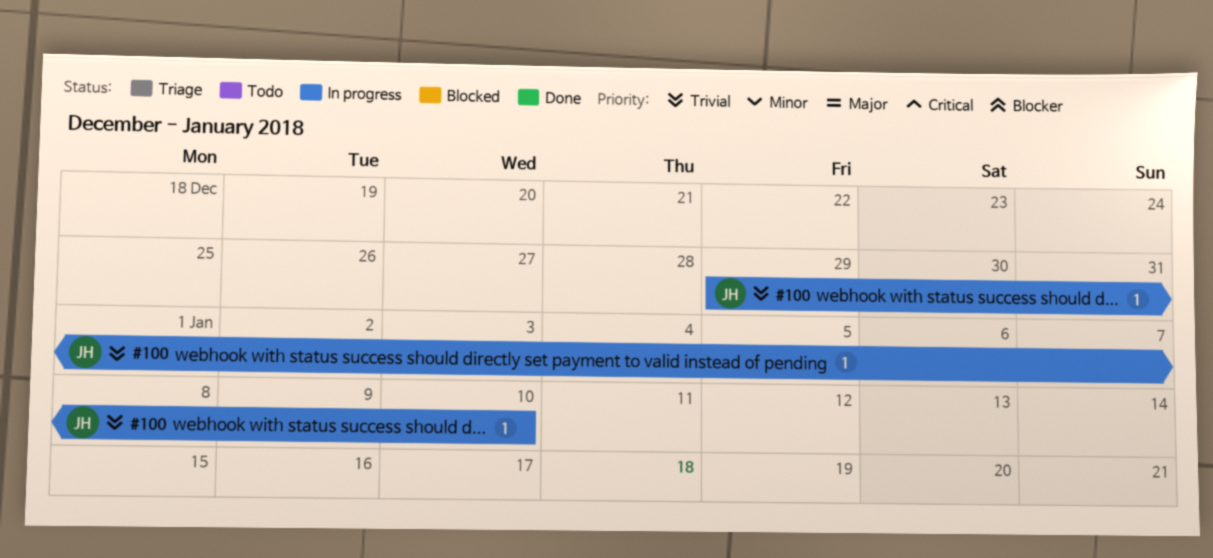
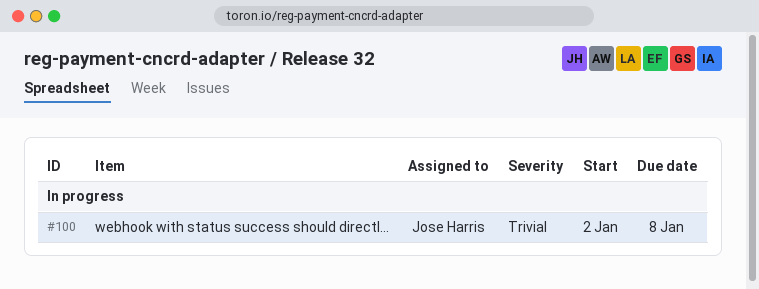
#100, start: Dec 29 -> Jan 2
#100, due: Jan 10 -> Jan 8

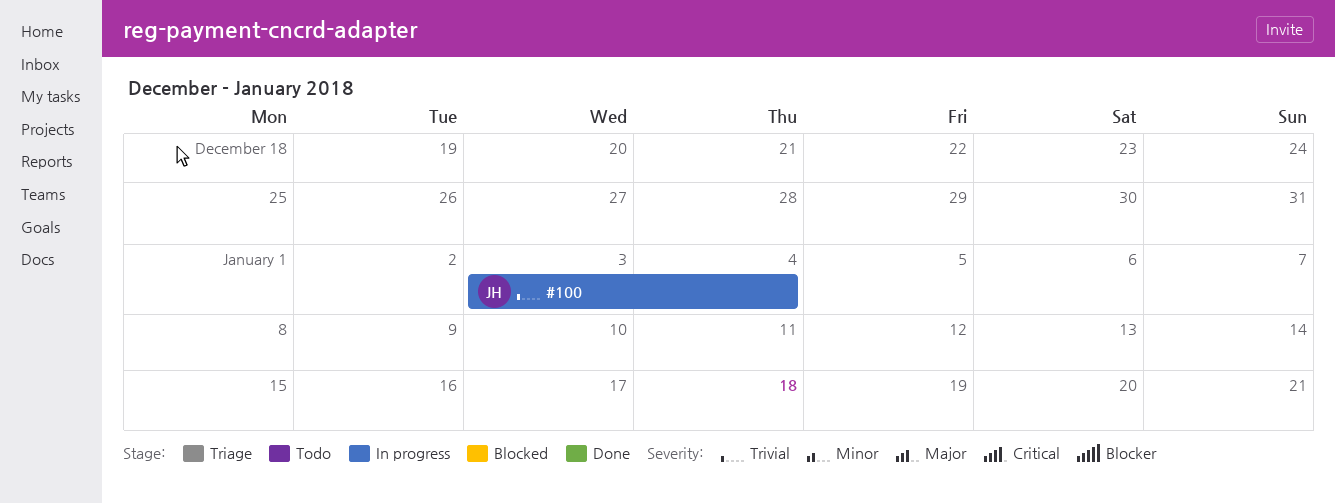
#100, start: Jan 2 -> Jan 3
#100, due: Jan 8 -> Jan 4

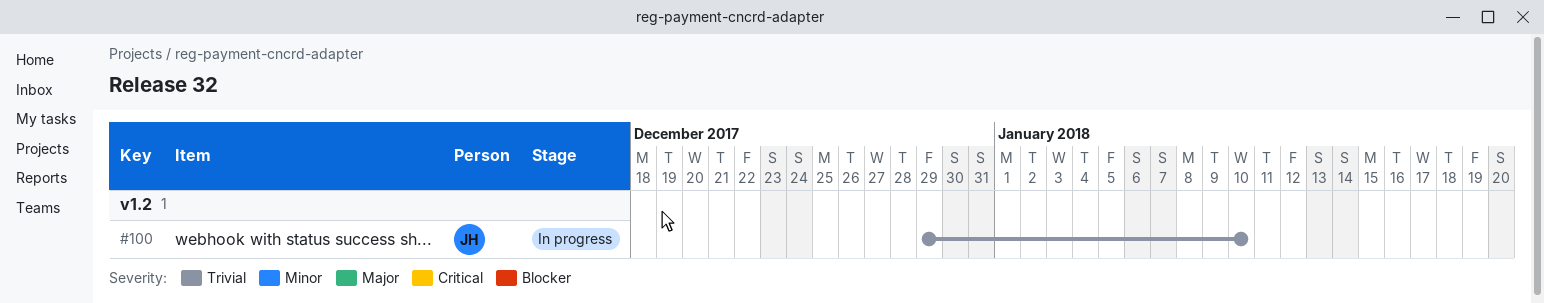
#100, start: Jan 3 -> Dec 29
#100, due: Jan 4 -> Jan 10

